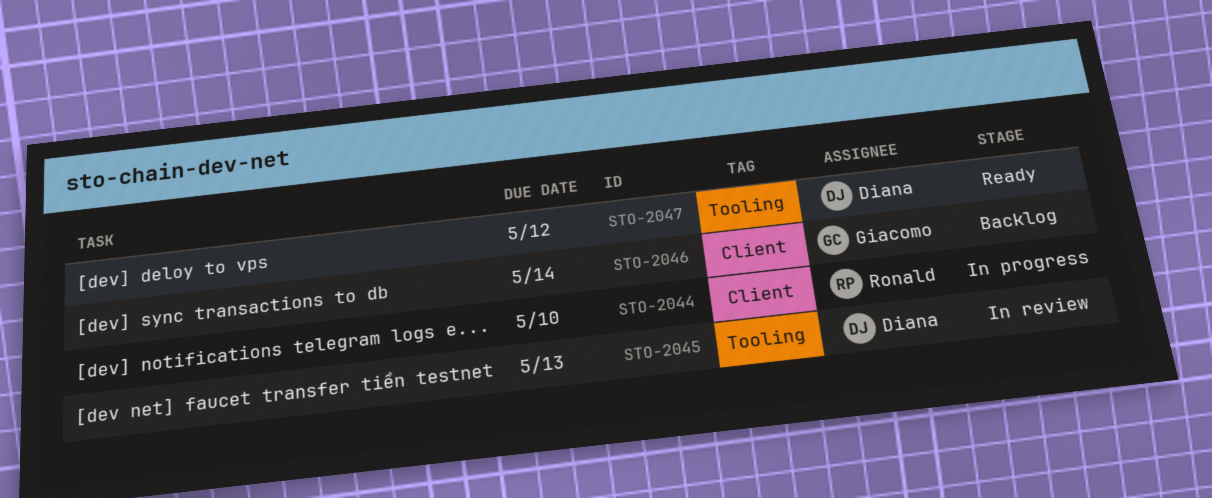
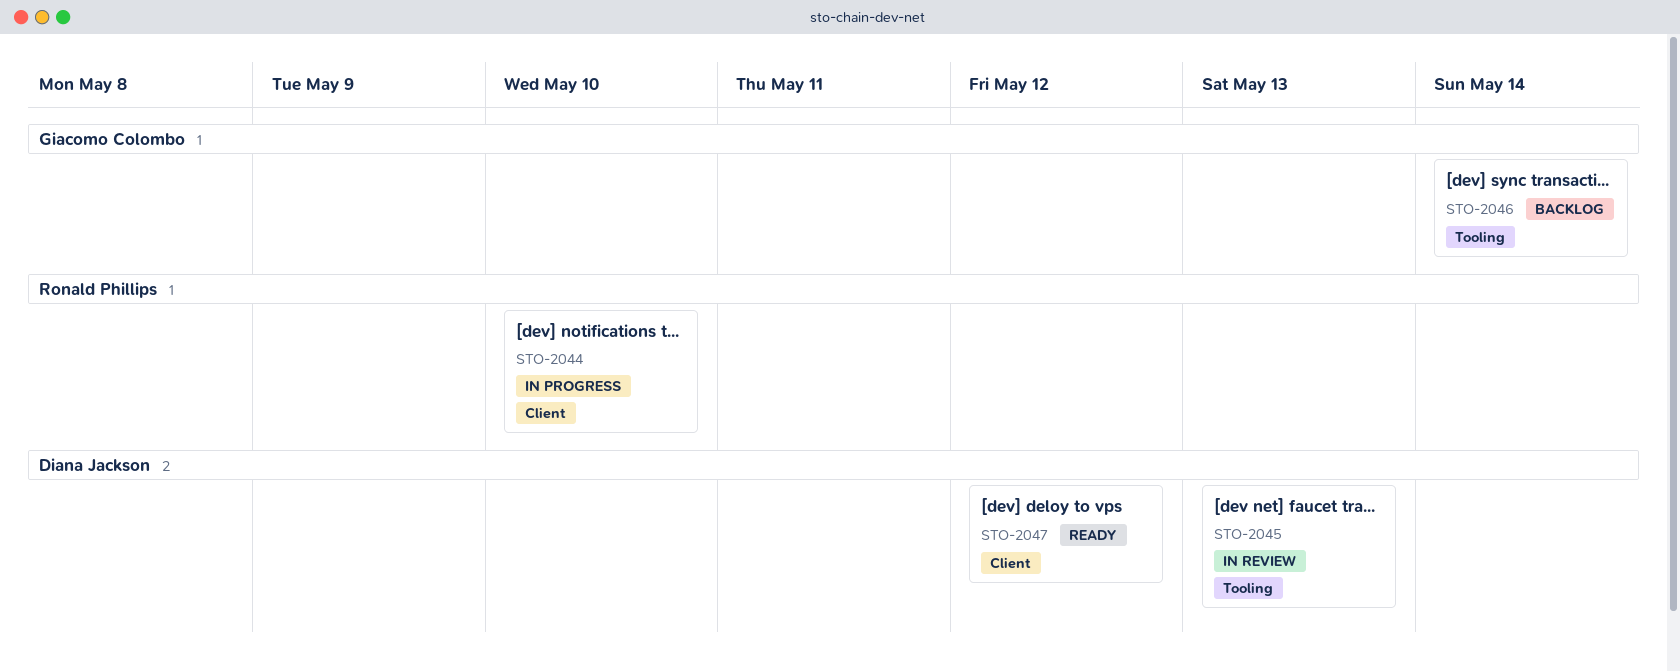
STO-2046, label: Client -> Tooling
STO-2047, label: Tooling -> Client

